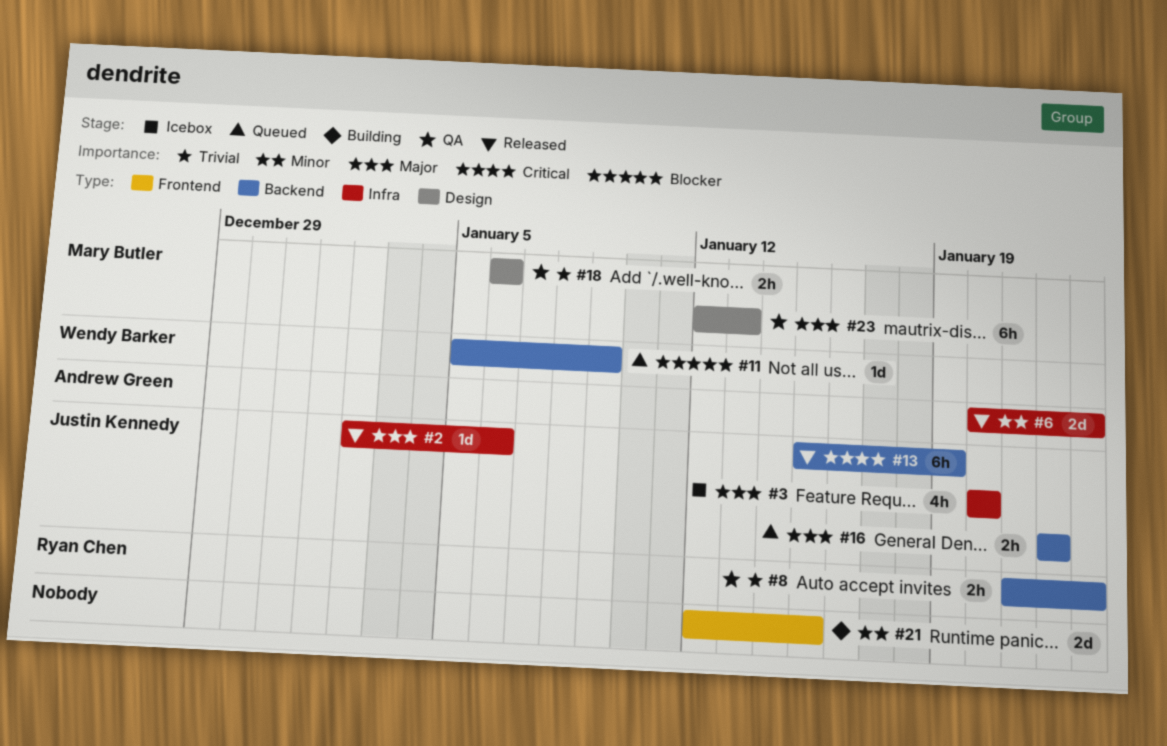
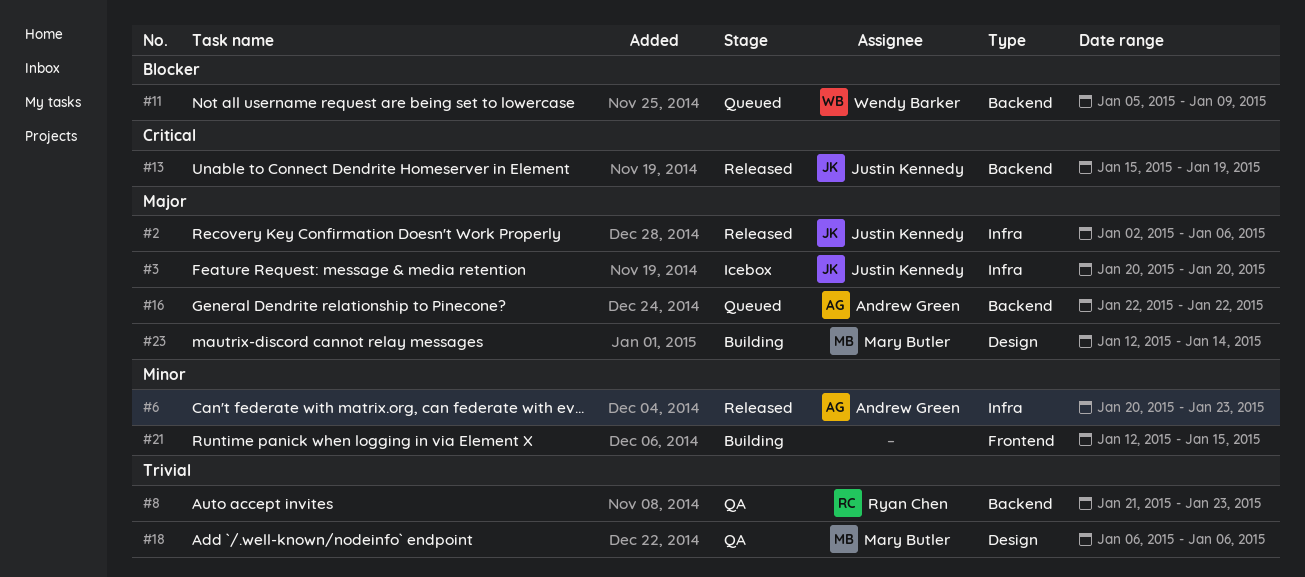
#16, owner: Justin Kennedy -> Andrew Green
#23, status: QA -> Building
#23, due: Jan 13 -> Jan 14

